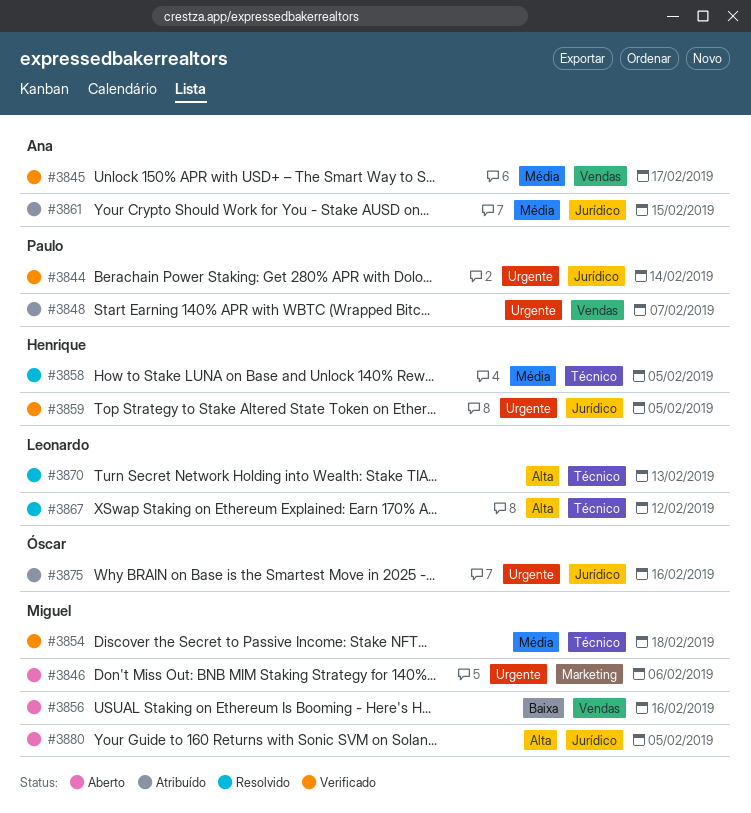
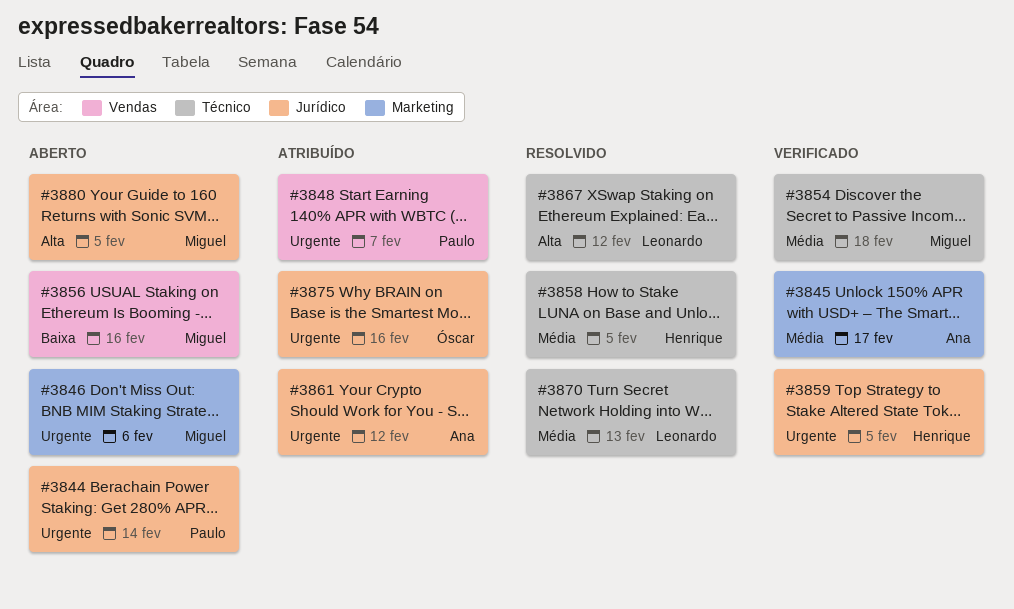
#3844, status: Verificado -> Aberto
#3845, label: Vendas -> Marketing
#3861, priority: Média -> Urgente
#3861, due: Feb 15 -> Feb 12
#3870, priority: Alta -> Média

